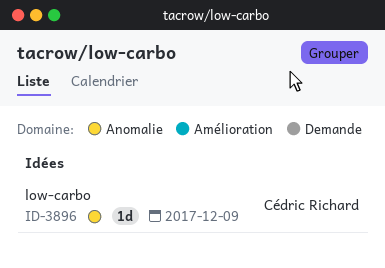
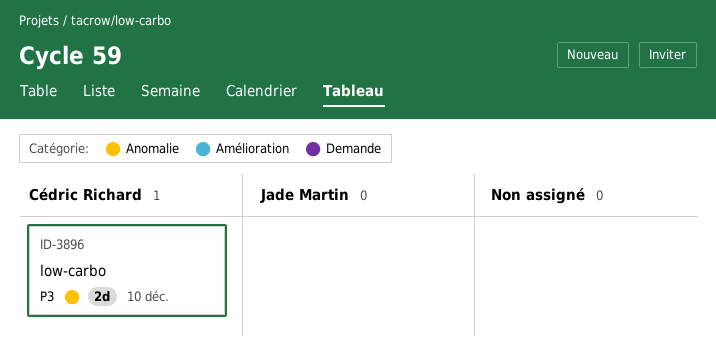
ID-3896, estimate: 1d -> 2d
ID-3896, due: Dec 9 -> Dec 10

